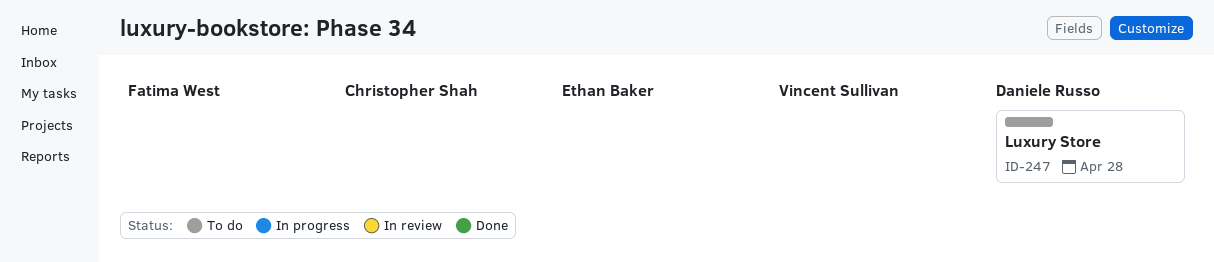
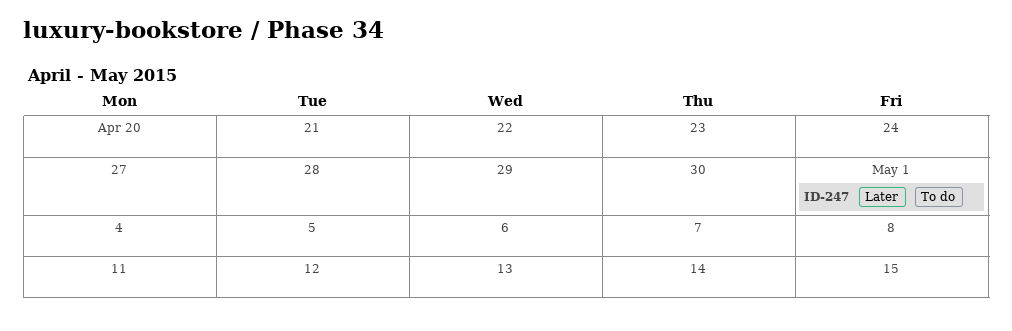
ID-247, due: Apr 28 -> May 1

